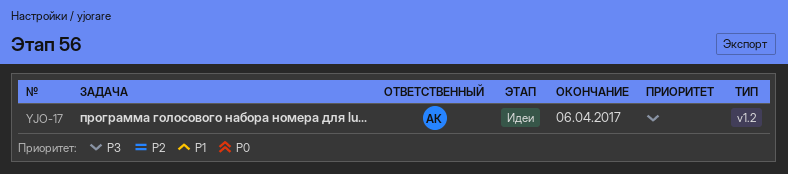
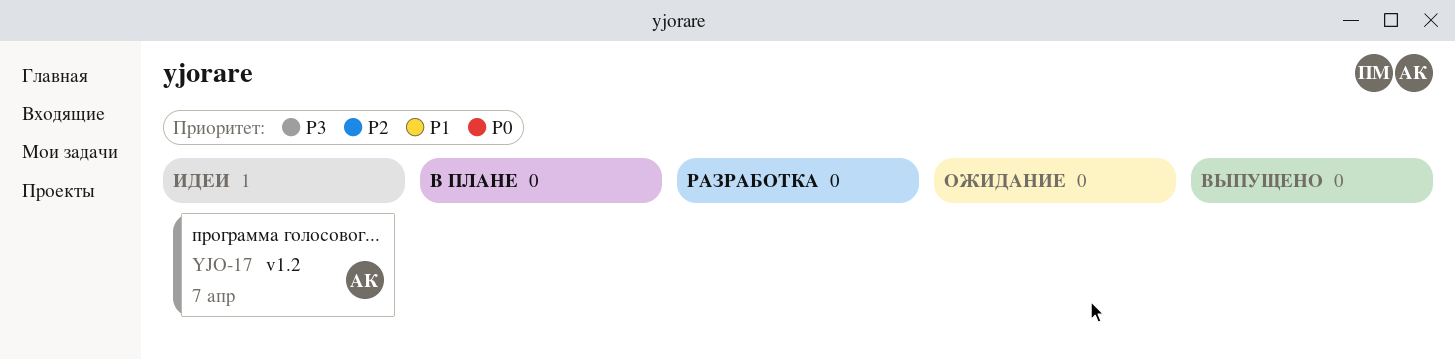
YJO-17, due: Apr 6 -> Apr 7

